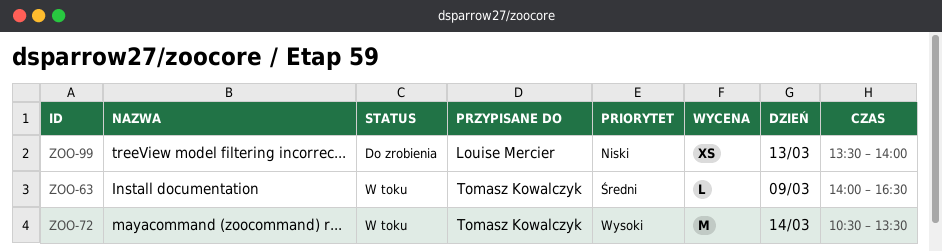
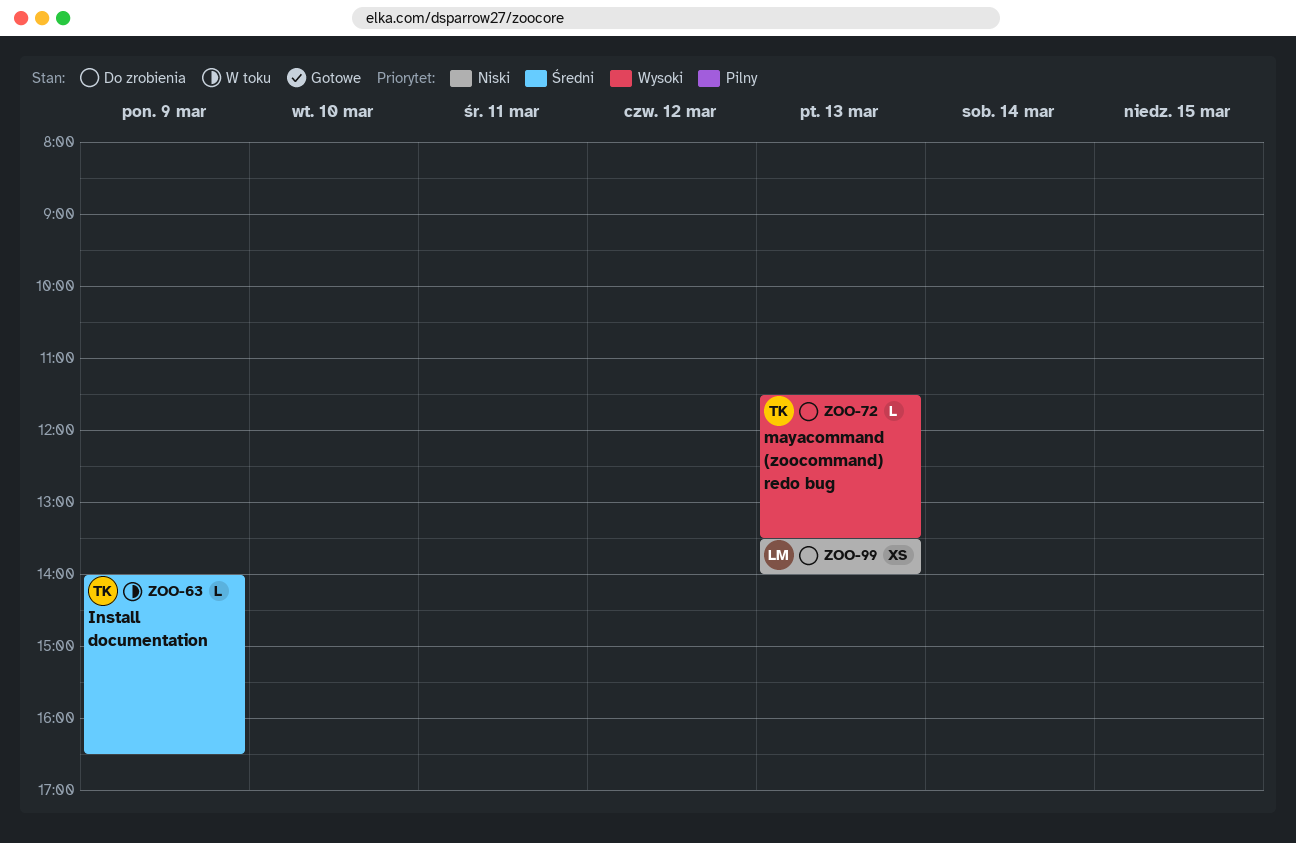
ZOO-72, status: W toku -> Do zrobienia
ZOO-72, estimate: M -> L
ZOO-72, day: Mar 14 -> Mar 13
ZOO-72, begins: 10:30 -> 11:30

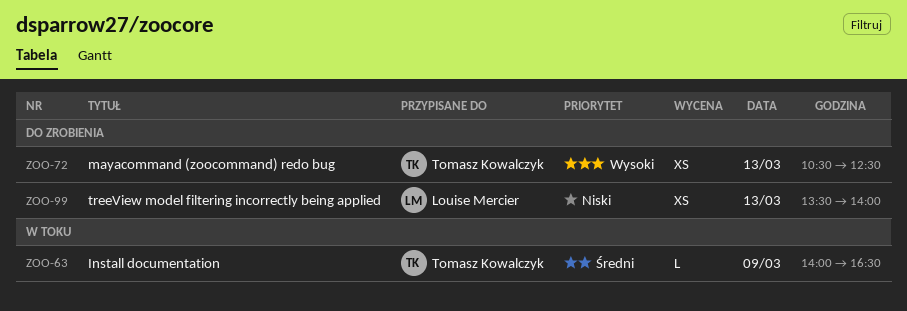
ZOO-72, estimate: L -> XS
ZOO-72, begins: 11:30 -> 10:30
ZOO-72, ends: 13:30 -> 12:30

